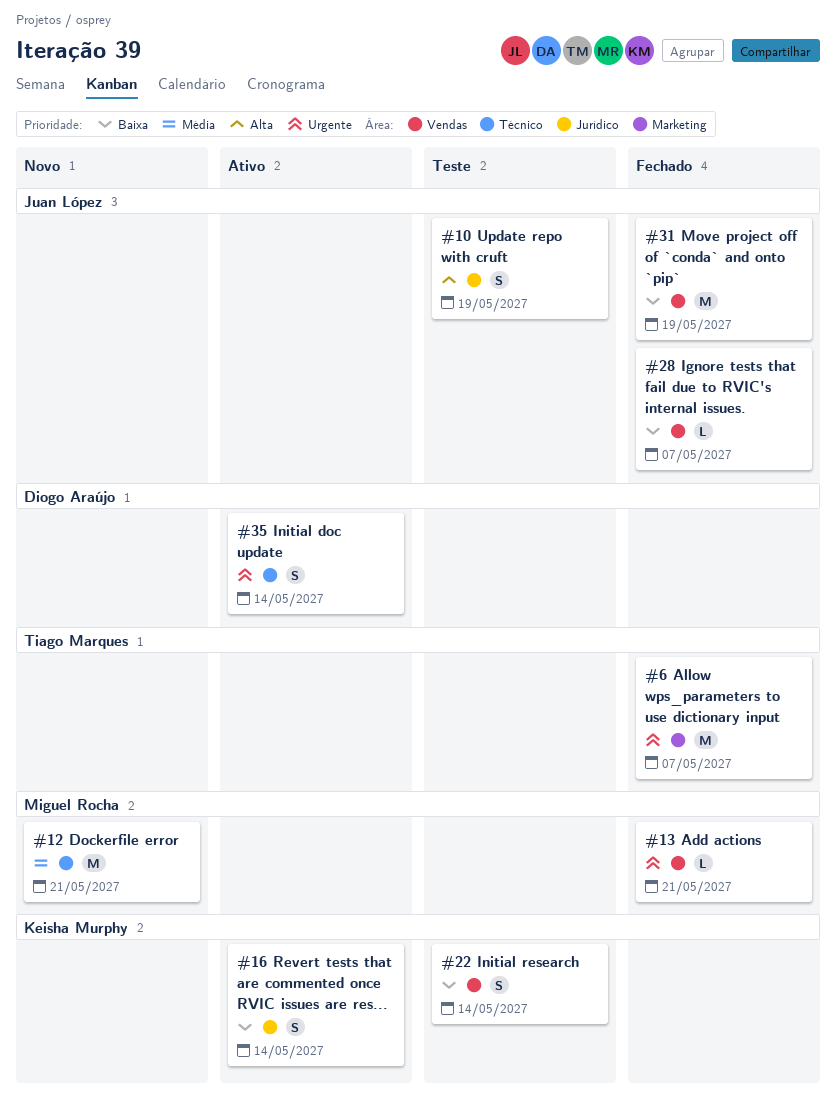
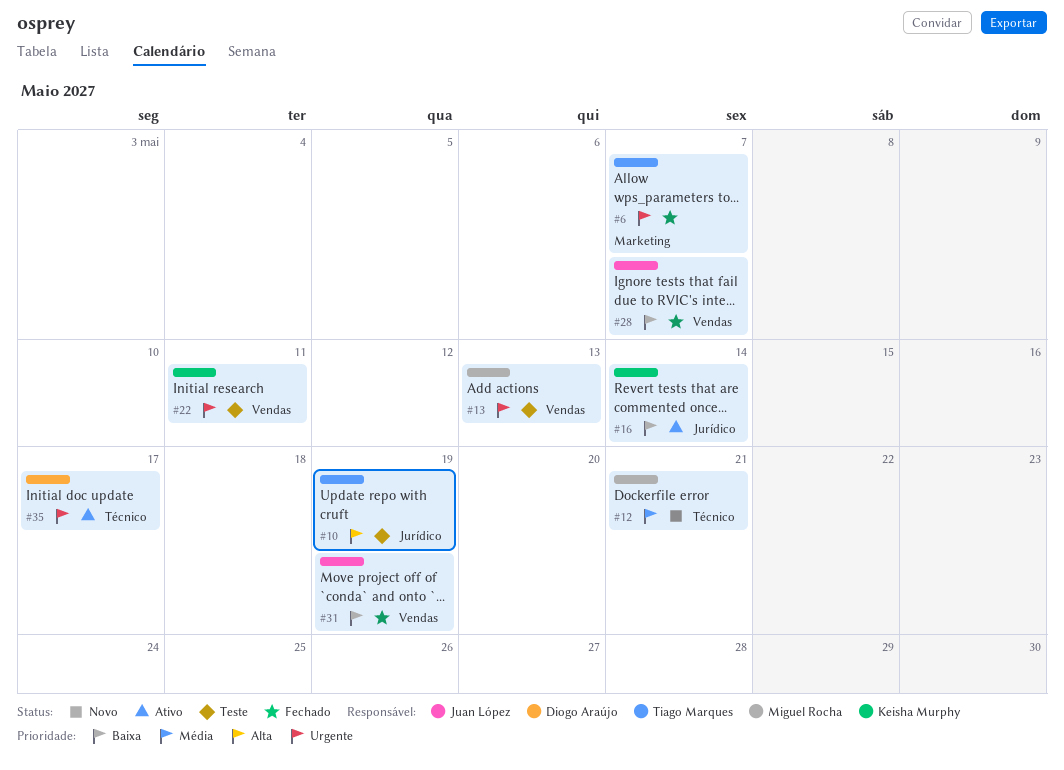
#10, owner: Juan López -> Tiago Marques
#13, status: Fechado -> Teste
#13, due: May 21 -> May 13
#22, priority: Baixa -> Urgente
#22, due: May 14 -> May 11
#35, due: May 14 -> May 17

